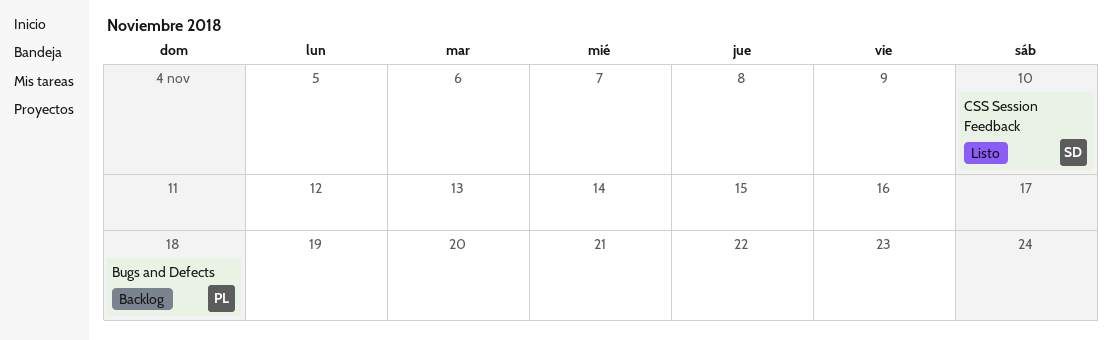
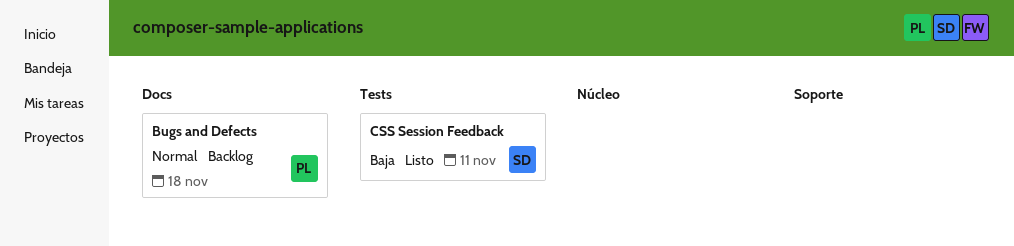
CSS Session Feedback, due: Nov 10 -> Nov 11

